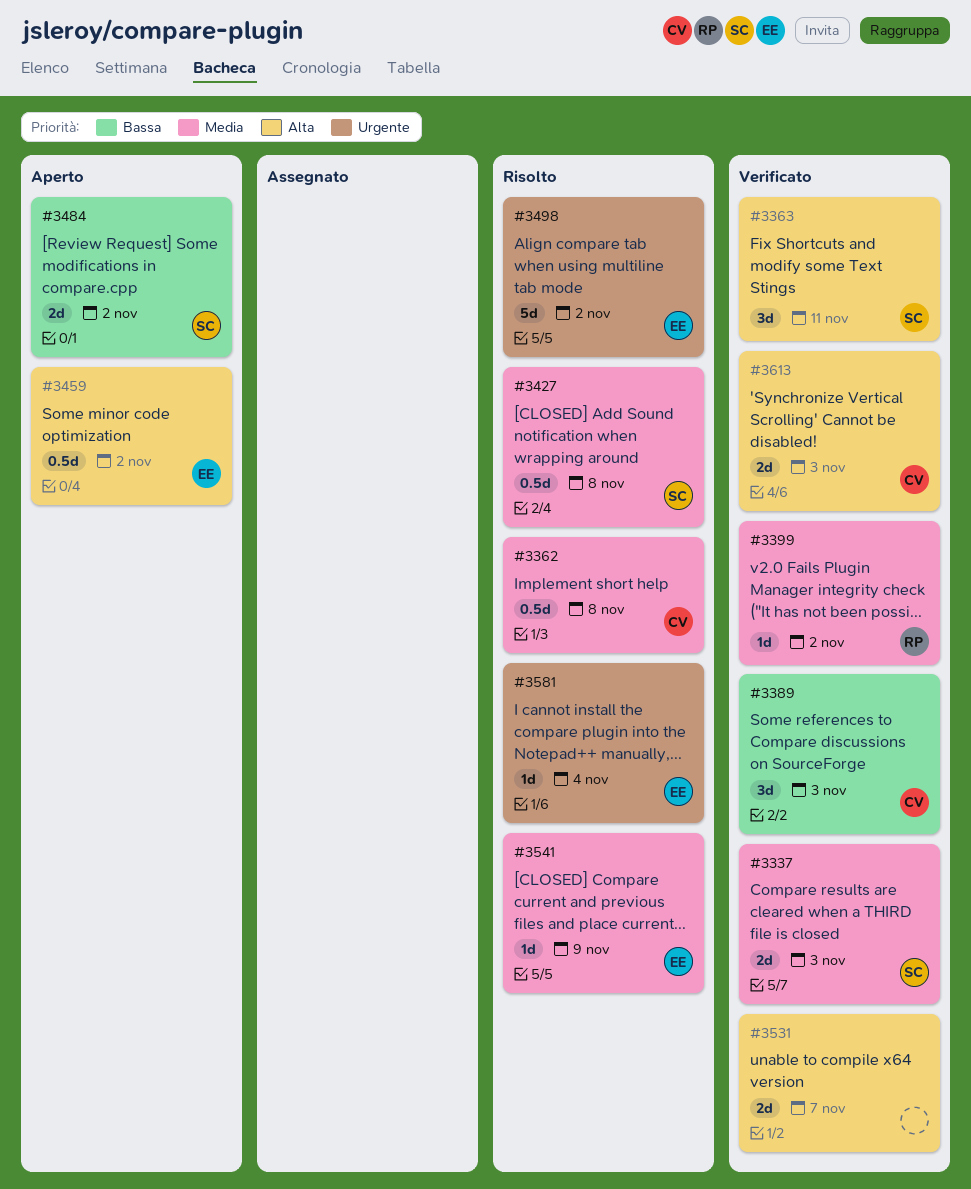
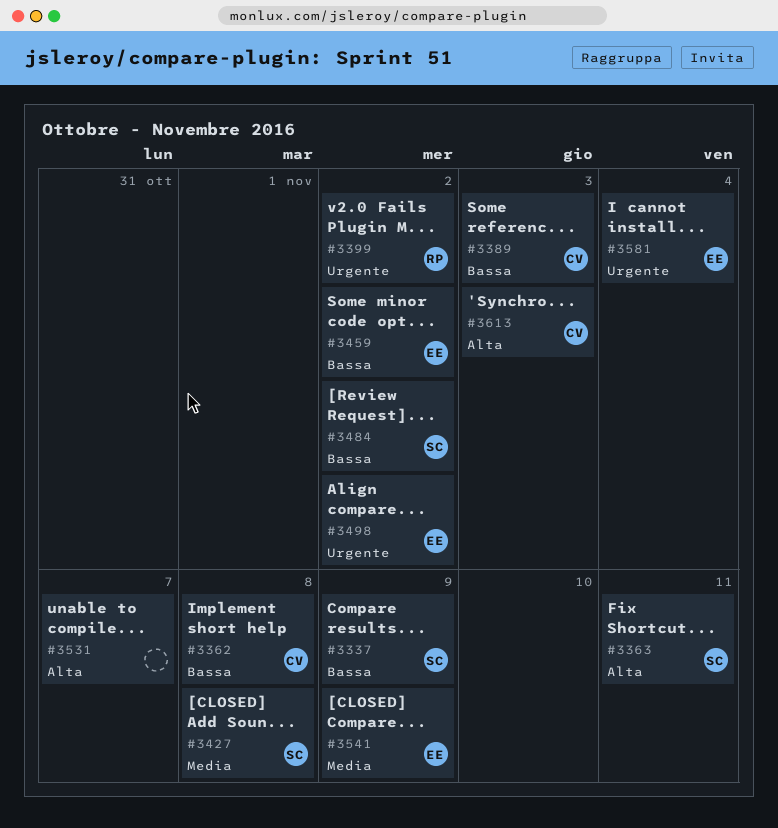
#3337, priority: Media -> Bassa
#3337, due: Nov 3 -> Nov 9
#3362, priority: Media -> Bassa
#3399, priority: Media -> Urgente
#3459, priority: Alta -> Bassa

